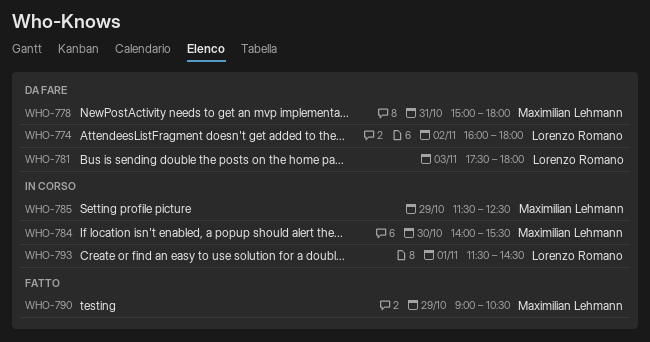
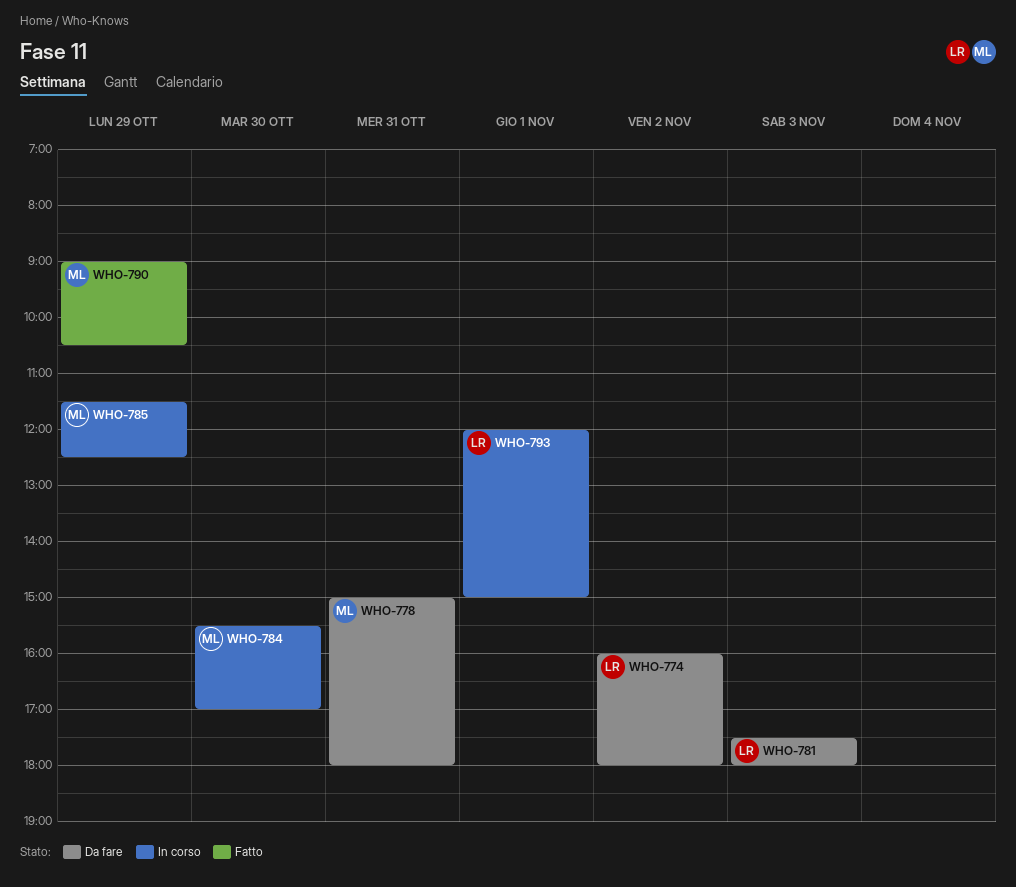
WHO-784, begins: 14:00 -> 15:30
WHO-784, ends: 15:30 -> 17:00
WHO-793, begins: 11:30 -> 12:00
WHO-793, ends: 14:30 -> 15:00

